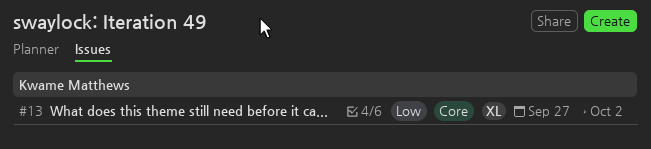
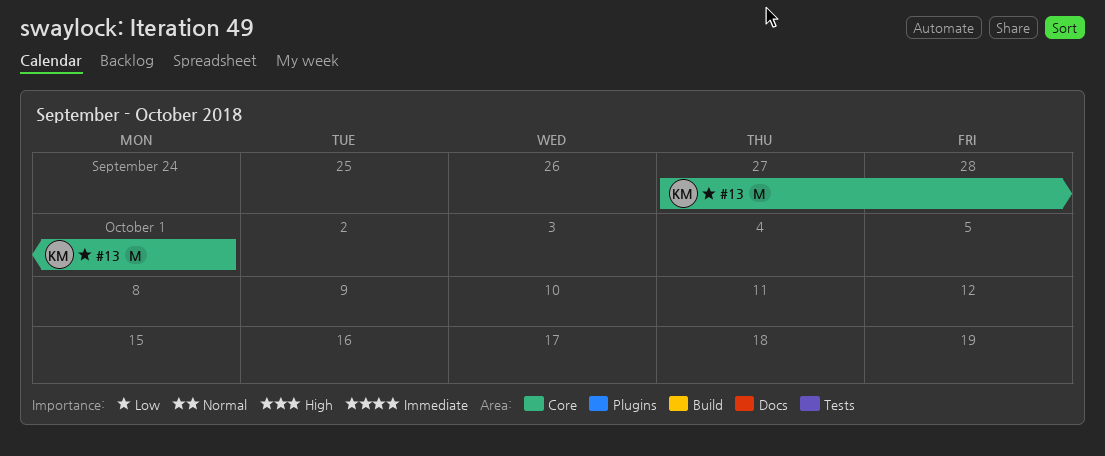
#13, estimate: XL -> M
#13, due: Oct 2 -> Oct 1

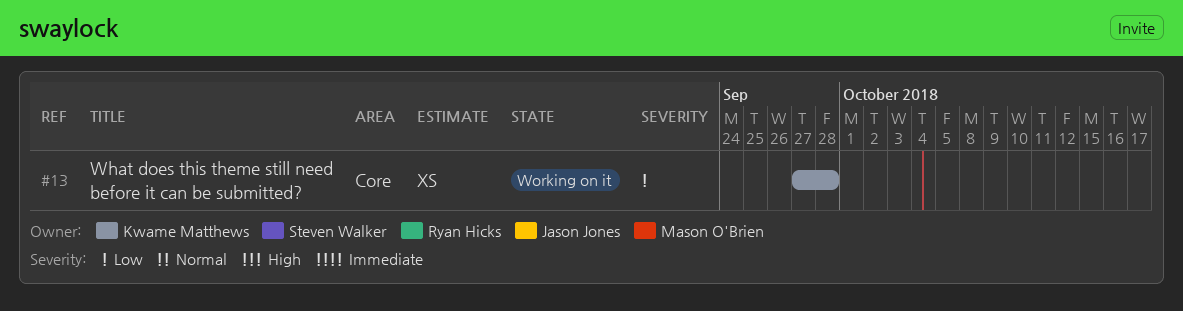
#13, estimate: M -> XS
#13, due: Oct 1 -> Sep 28

